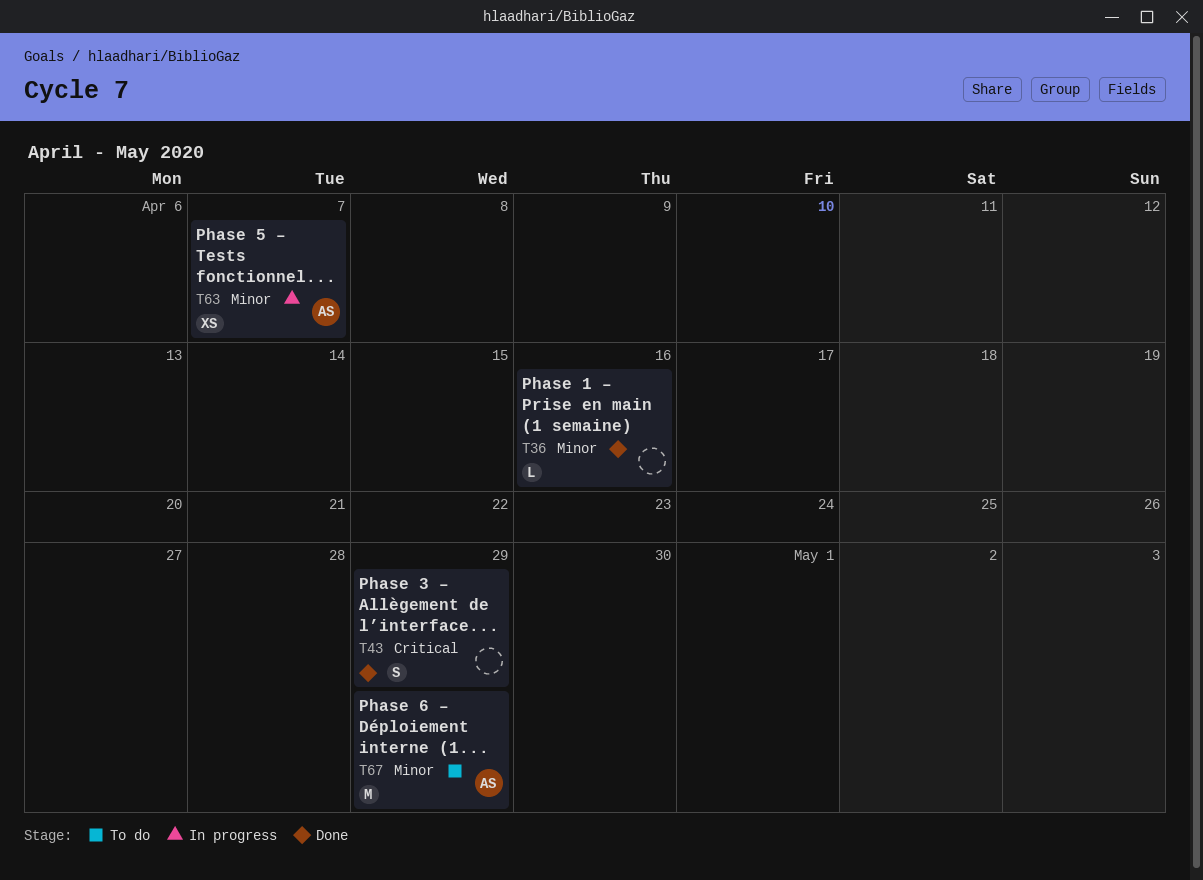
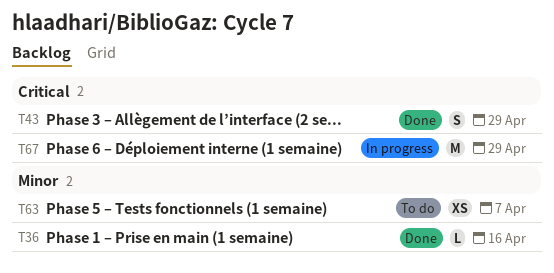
T63, status: In progress -> To do
T67, status: To do -> In progress
T67, priority: Minor -> Critical

